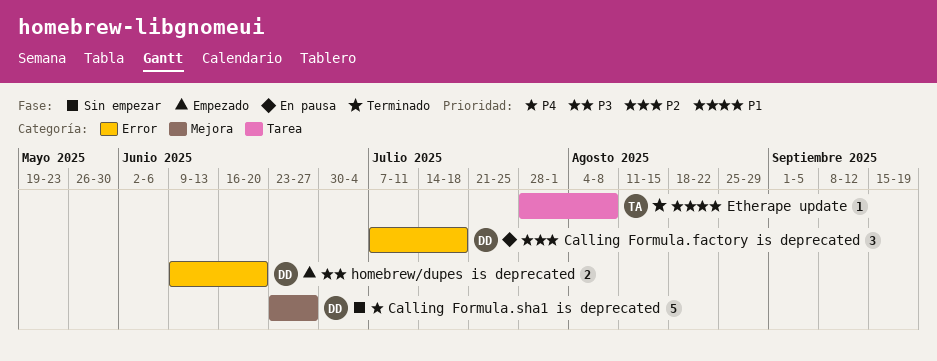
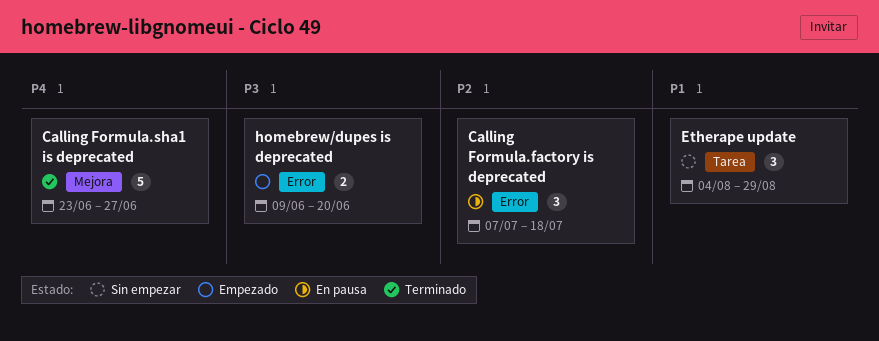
Calling Formula.sha1 is deprecated, status: Sin empezar -> Terminado
Etherape update, status: Terminado -> Sin empezar
Etherape update, estimate: 1 -> 3
Etherape update, start: Jul 28 -> Aug 4
Etherape update, due: Aug 8 -> Aug 29

